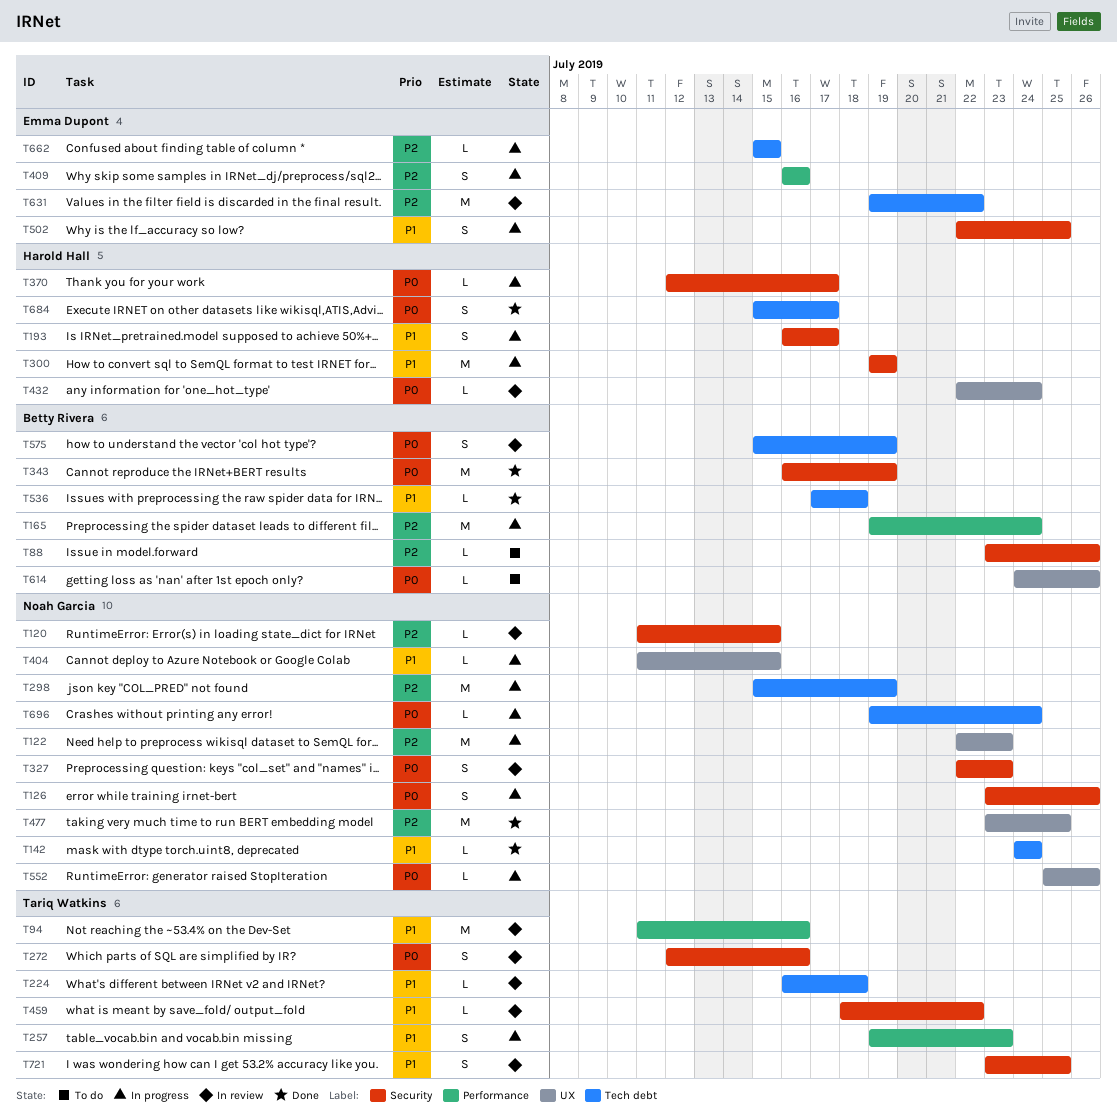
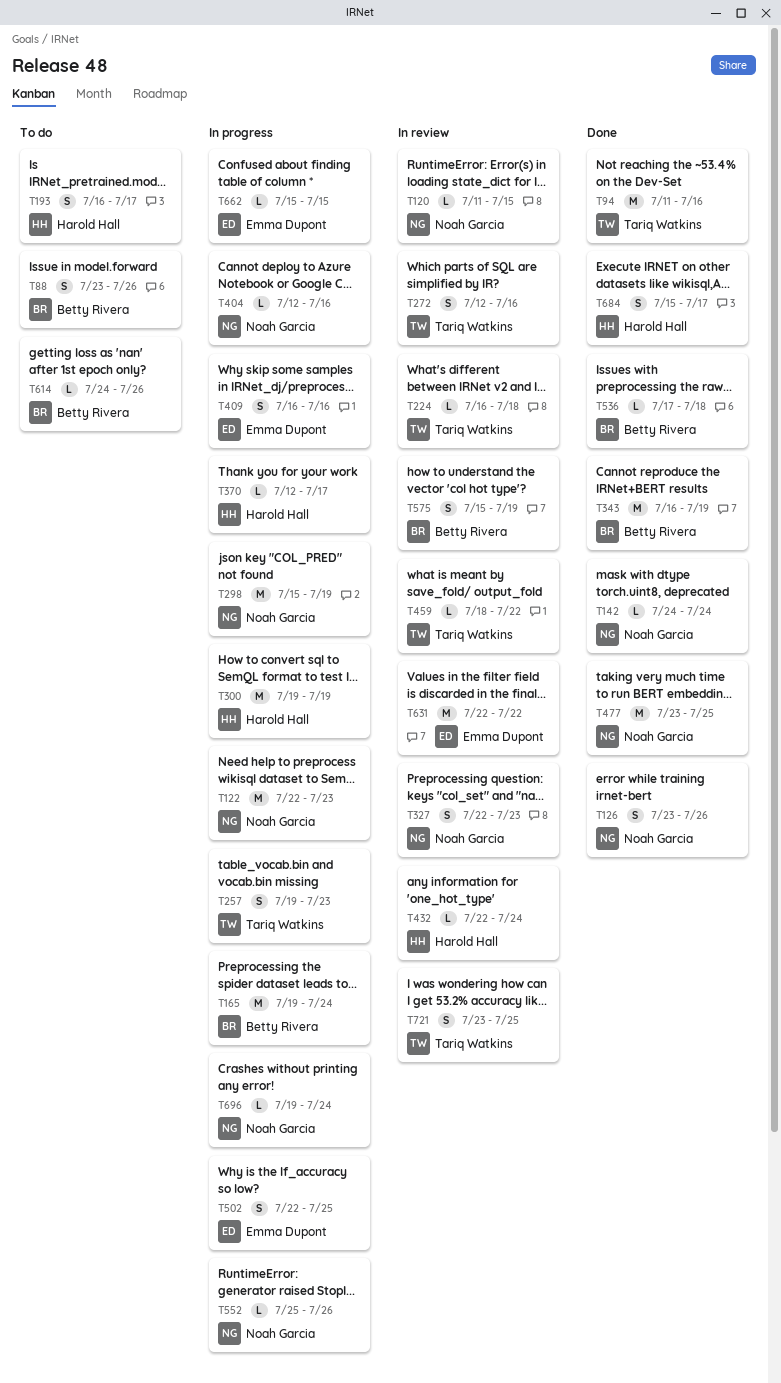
T88, estimate: L -> S
T94, status: In review -> Done
T126, status: In progress -> Done
T193, status: In progress -> To do
T404, start: Jul 11 -> Jul 12
T404, due: Jul 15 -> Jul 16
T631, start: Jul 19 -> Jul 22

